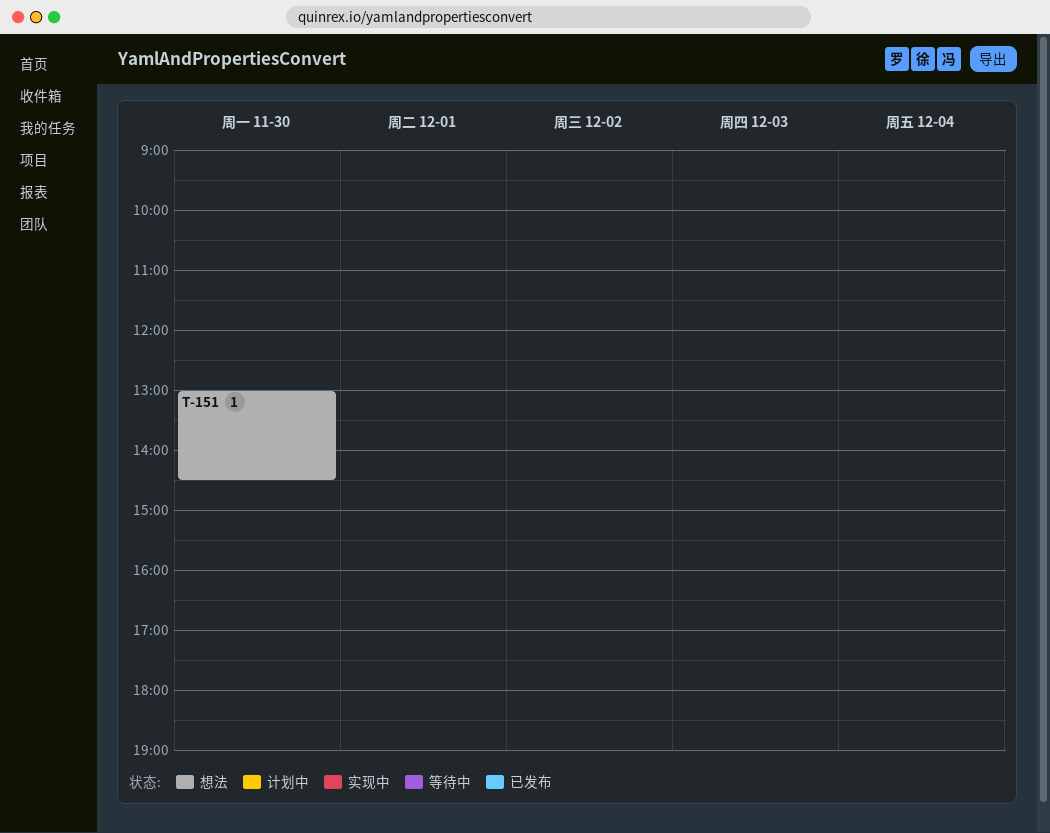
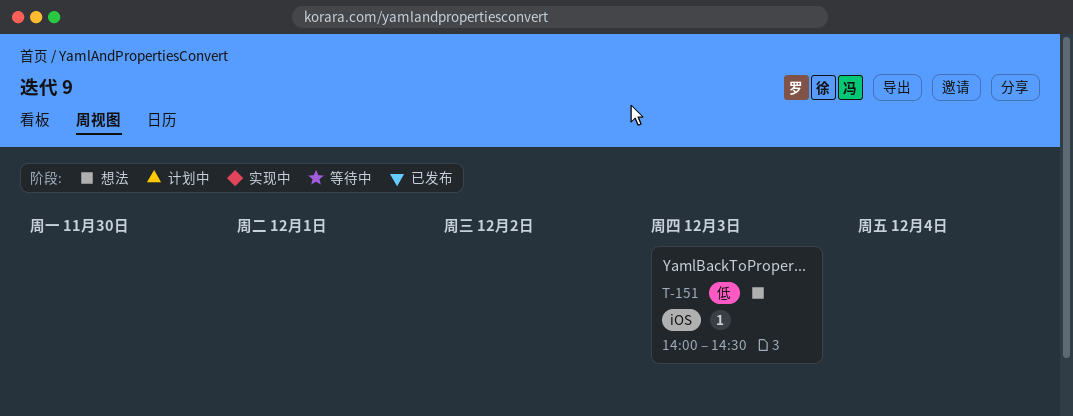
T-151, day: Nov 30 -> Dec 3
T-151, begins: 13:00 -> 14:00

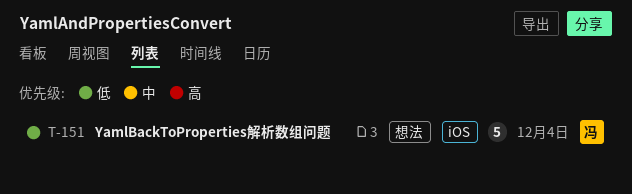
T-151, estimate: 1 -> 5
T-151, day: Dec 3 -> Dec 4

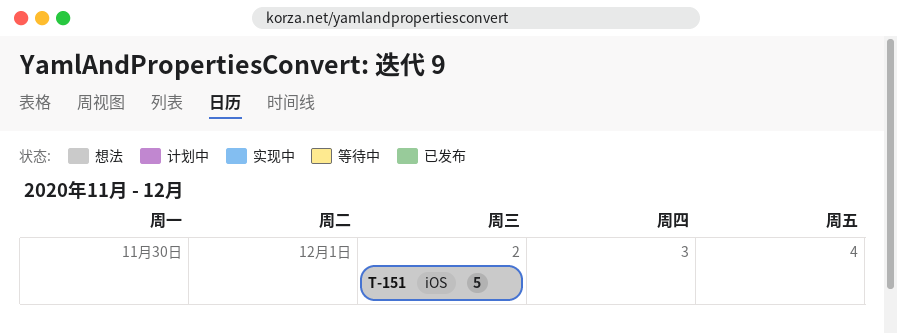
T-151, day: Dec 4 -> Dec 2

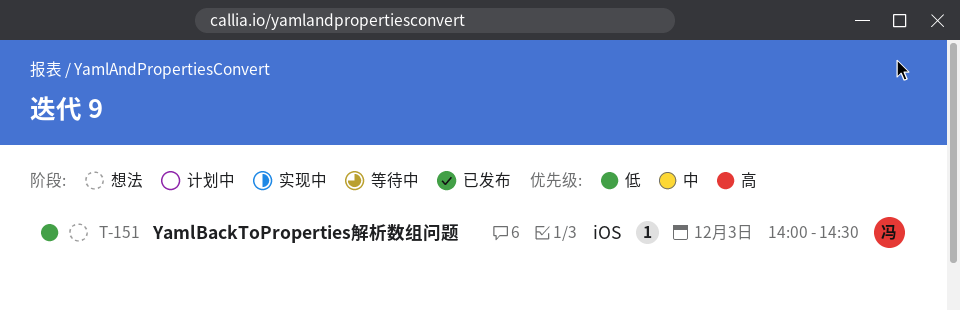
T-151, estimate: 5 -> 1
T-151, day: Dec 2 -> Dec 3

